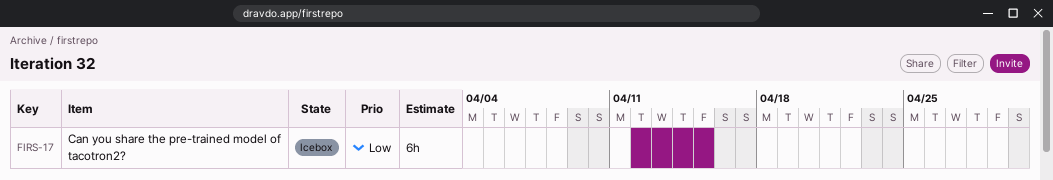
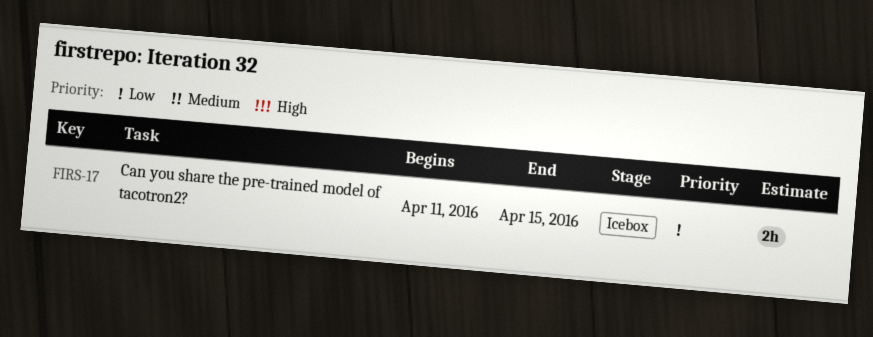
FIRS-17, estimate: 6h -> 2h
FIRS-17, start: Apr 12 -> Apr 11

